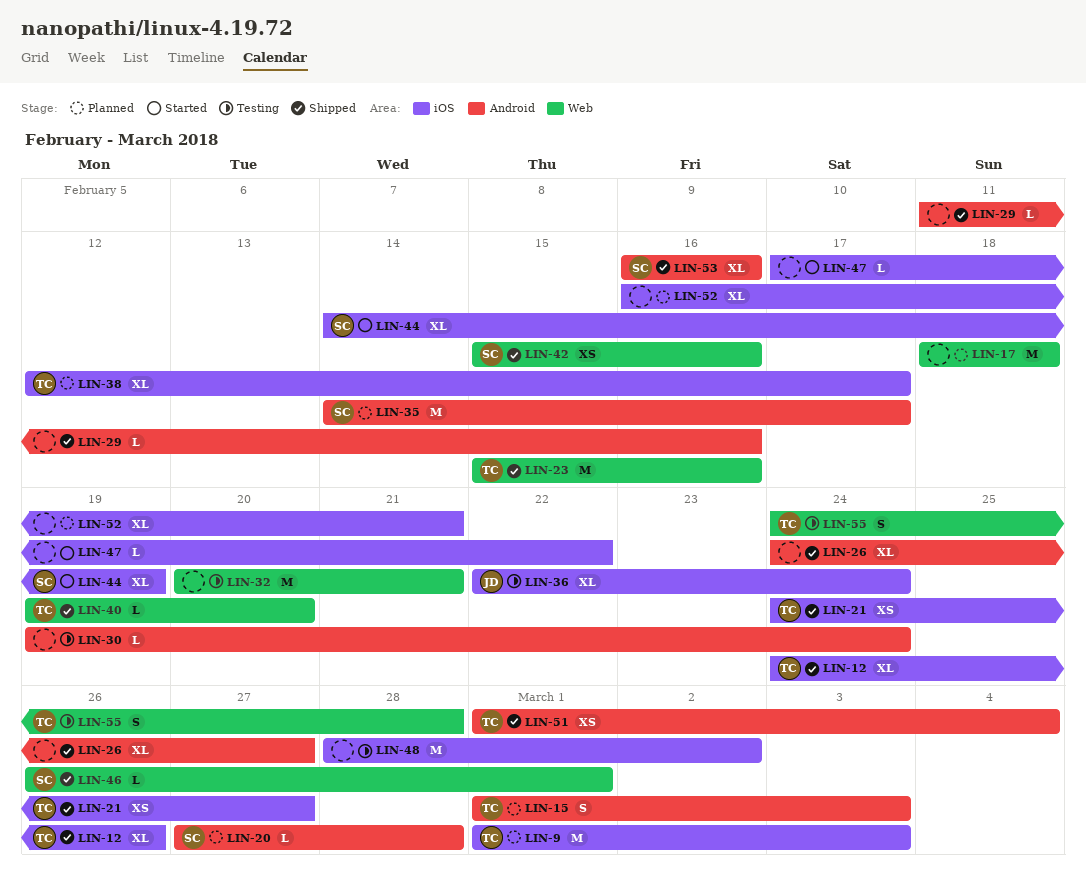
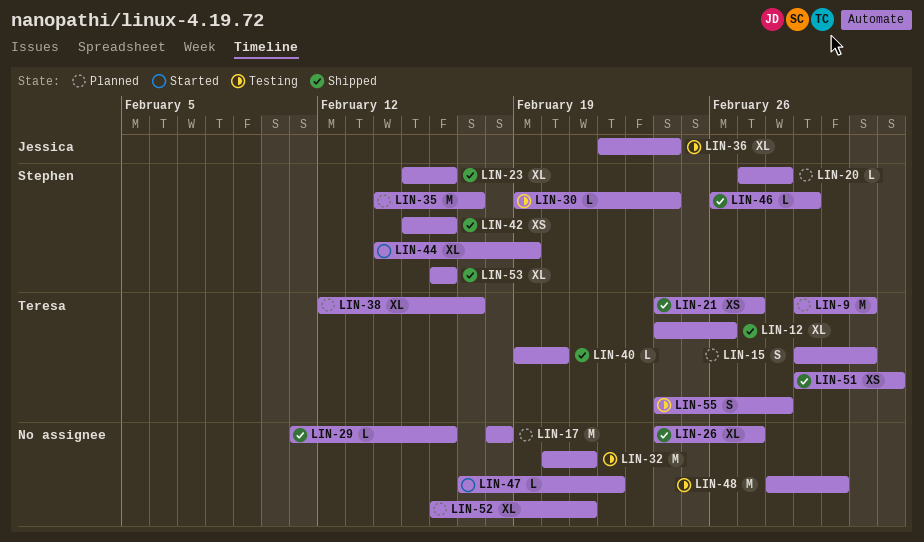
LIN-23, owner: Teresa -> Stephen
LIN-23, estimate: M -> XL
LIN-30, owner: none -> Stephen

